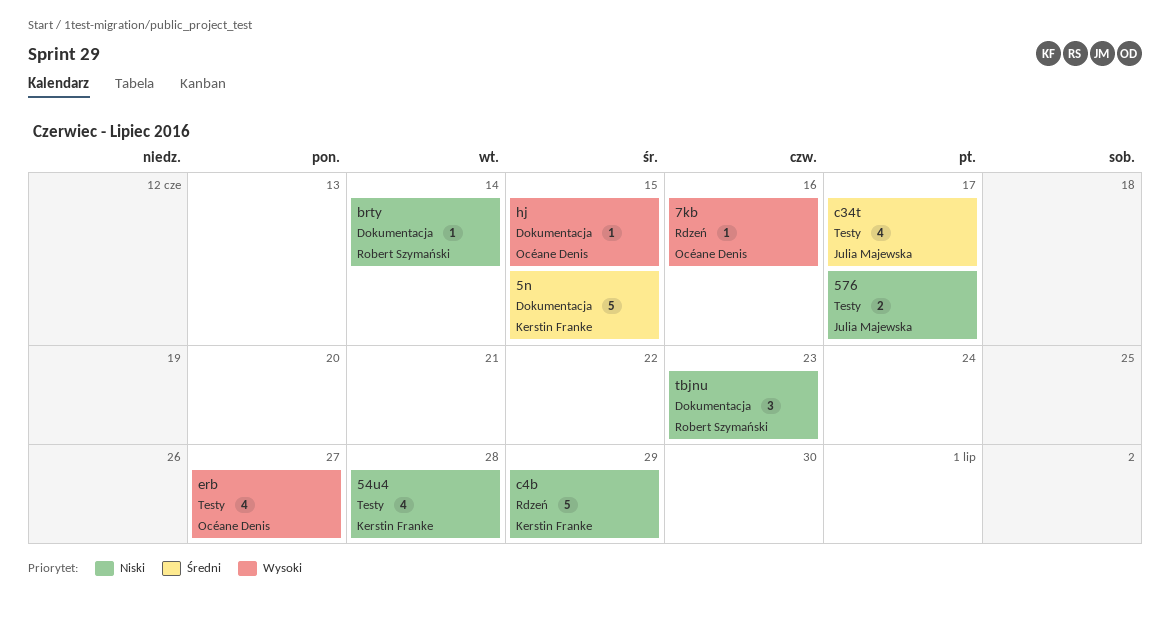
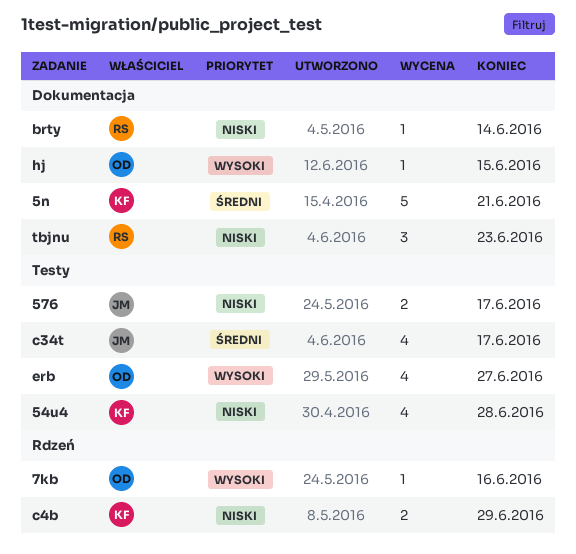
5n, due: Jun 15 -> Jun 21
c4b, estimate: 5 -> 2

